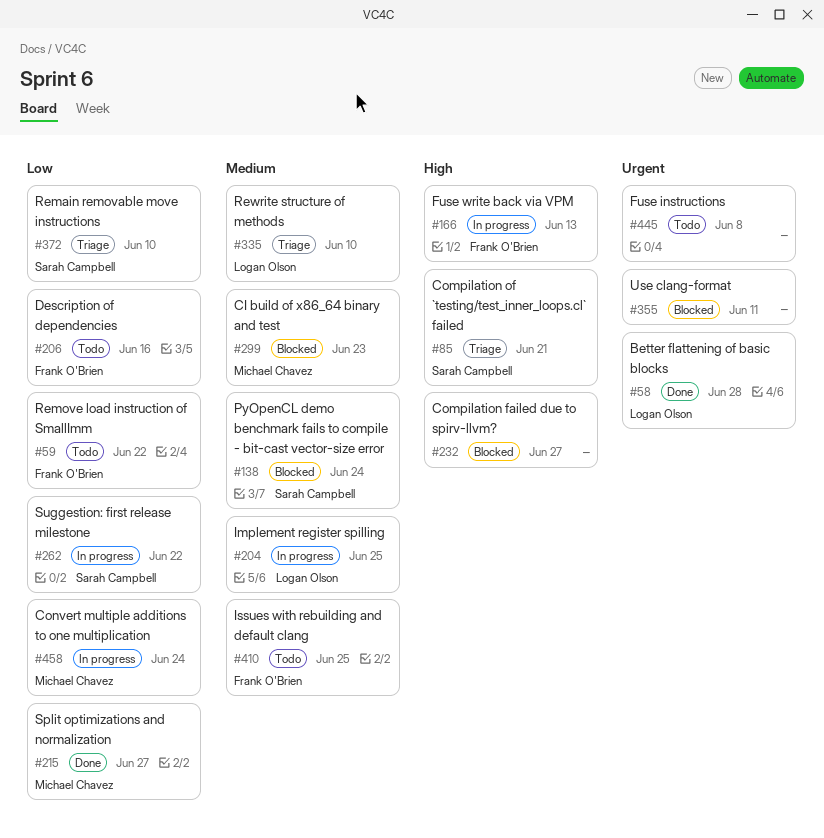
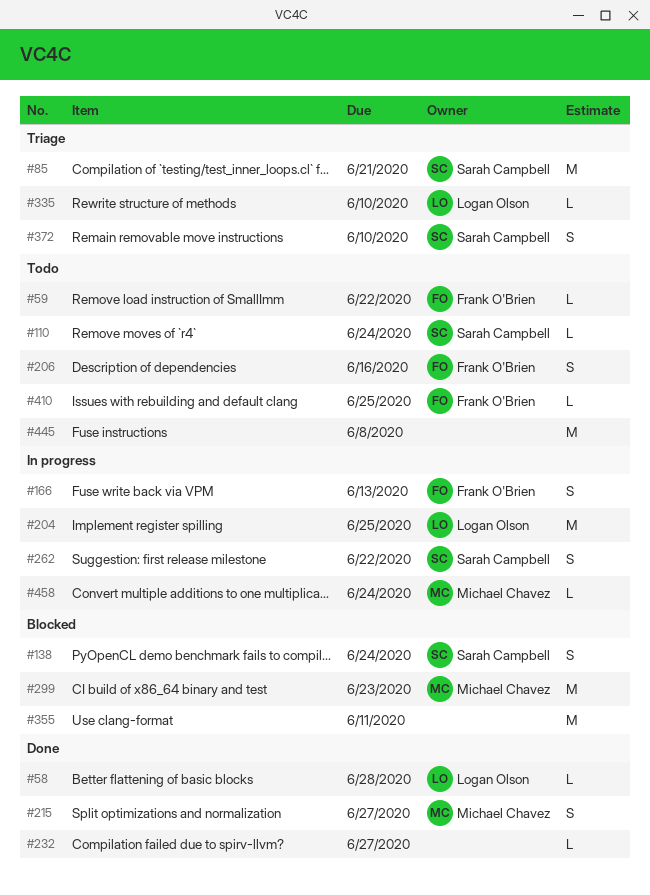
#110: none -> present
#232, status: Blocked -> Done

